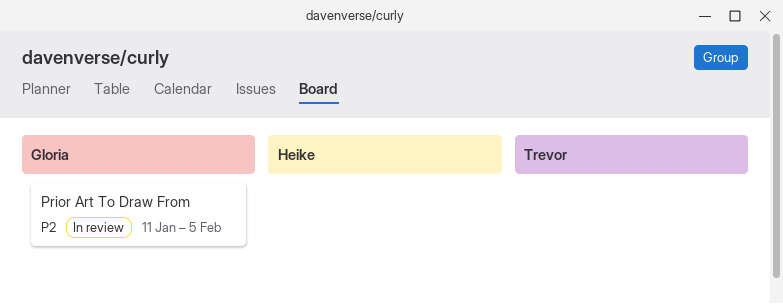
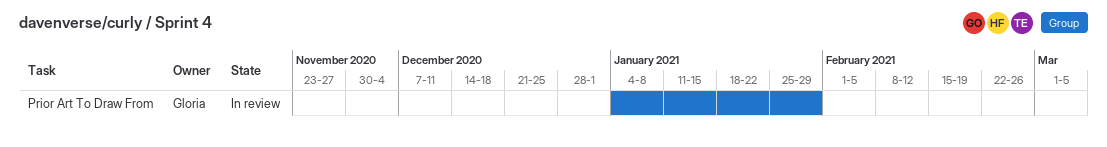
Prior Art To Draw From, start: Jan 11 -> Jan 4
Prior Art To Draw From, due: Feb 5 -> Jan 29

